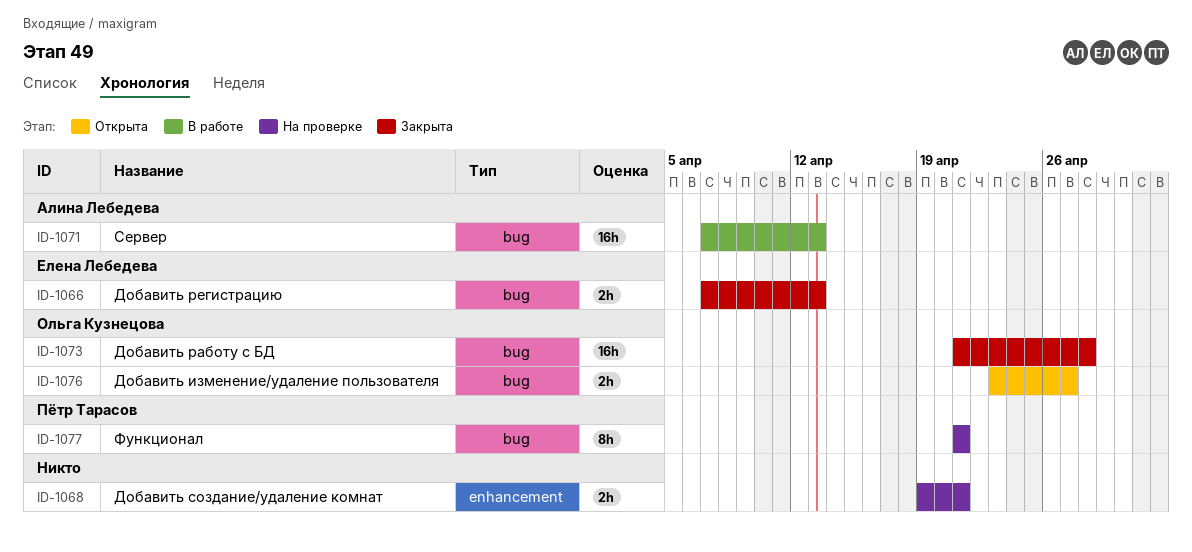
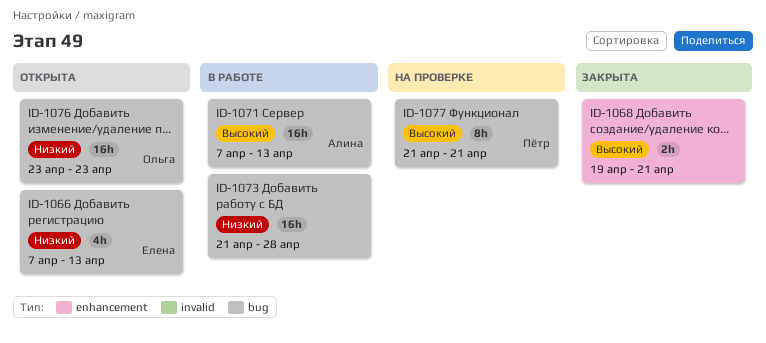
ID-1066, status: Закрыта -> Открыта
ID-1066, estimate: 2h -> 4h
ID-1068, status: На проверке -> Закрыта
ID-1073, status: Закрыта -> В работе
ID-1073, owner: Ольга Кузнецова -> none
ID-1076, estimate: 2h -> 16h
ID-1076, due: Apr 27 -> Apr 23

